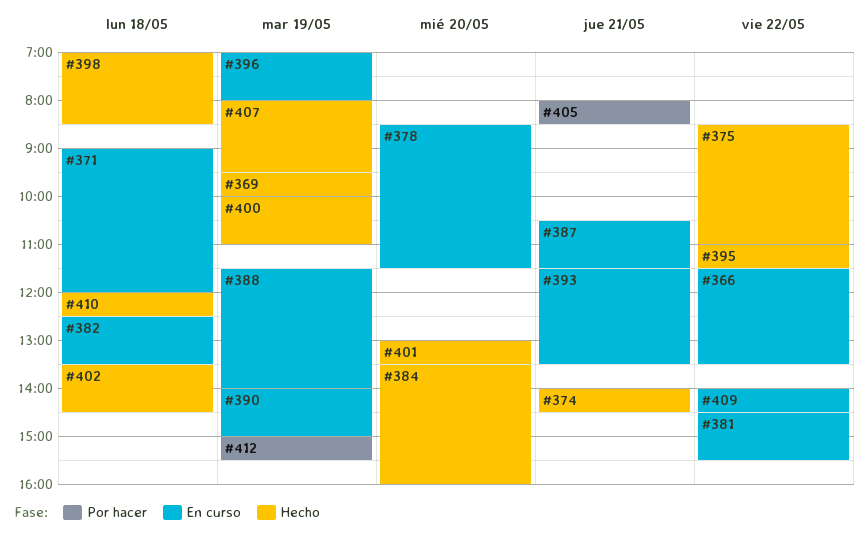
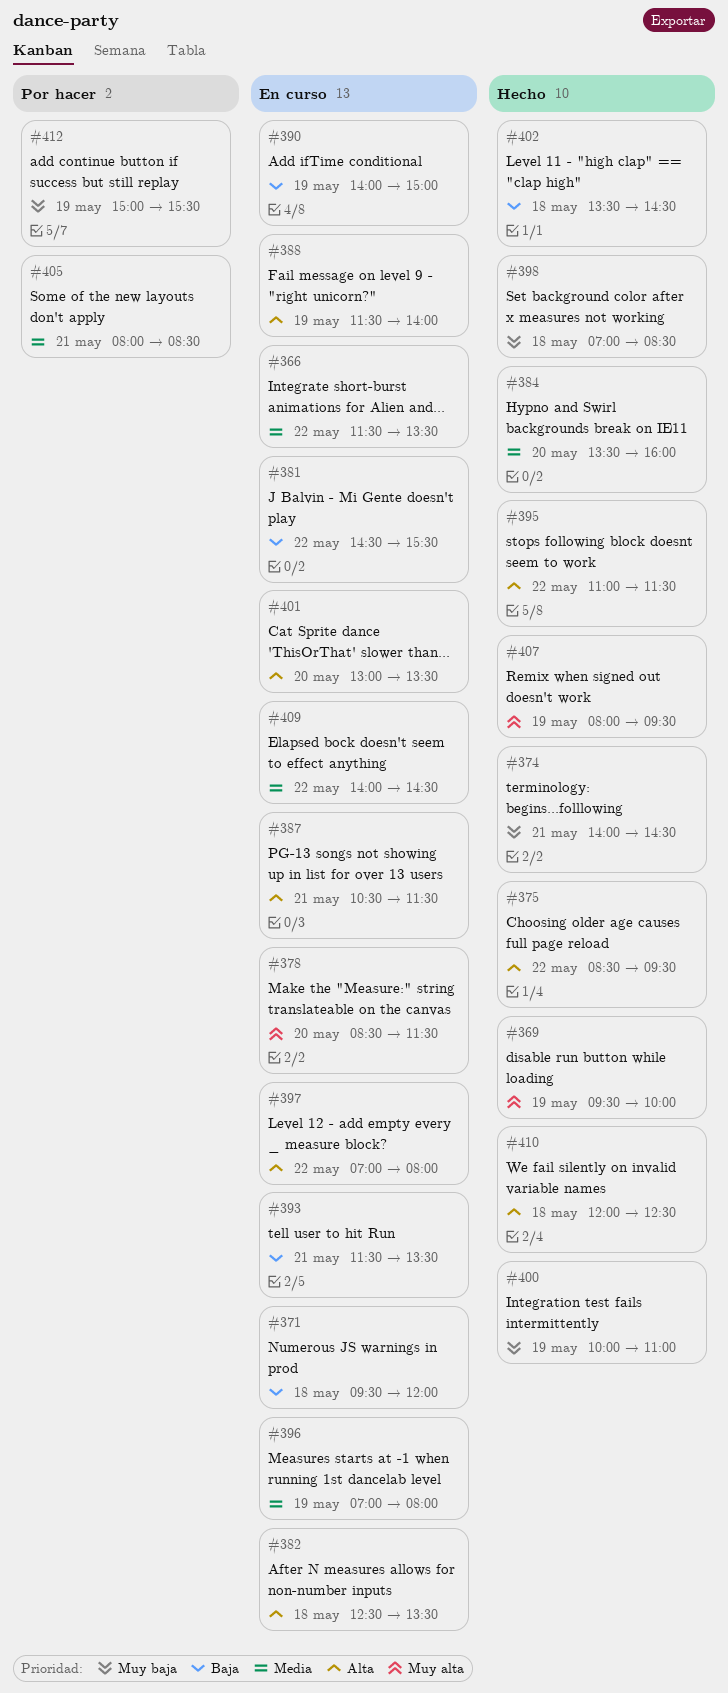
#371, begins: 09:00 -> 09:30
#375, ends: 11:00 -> 09:30
#397: none -> present
#401, status: Hecho -> En curso

